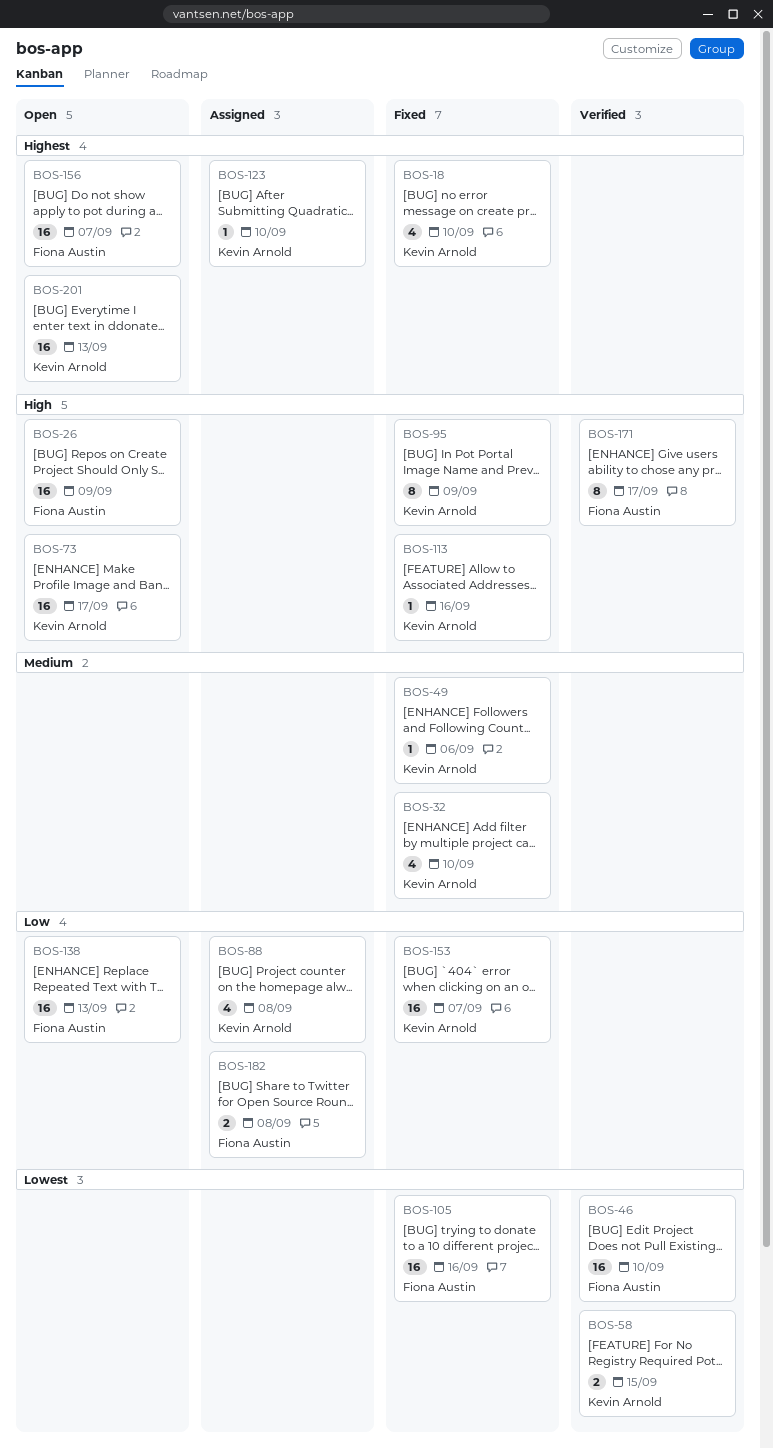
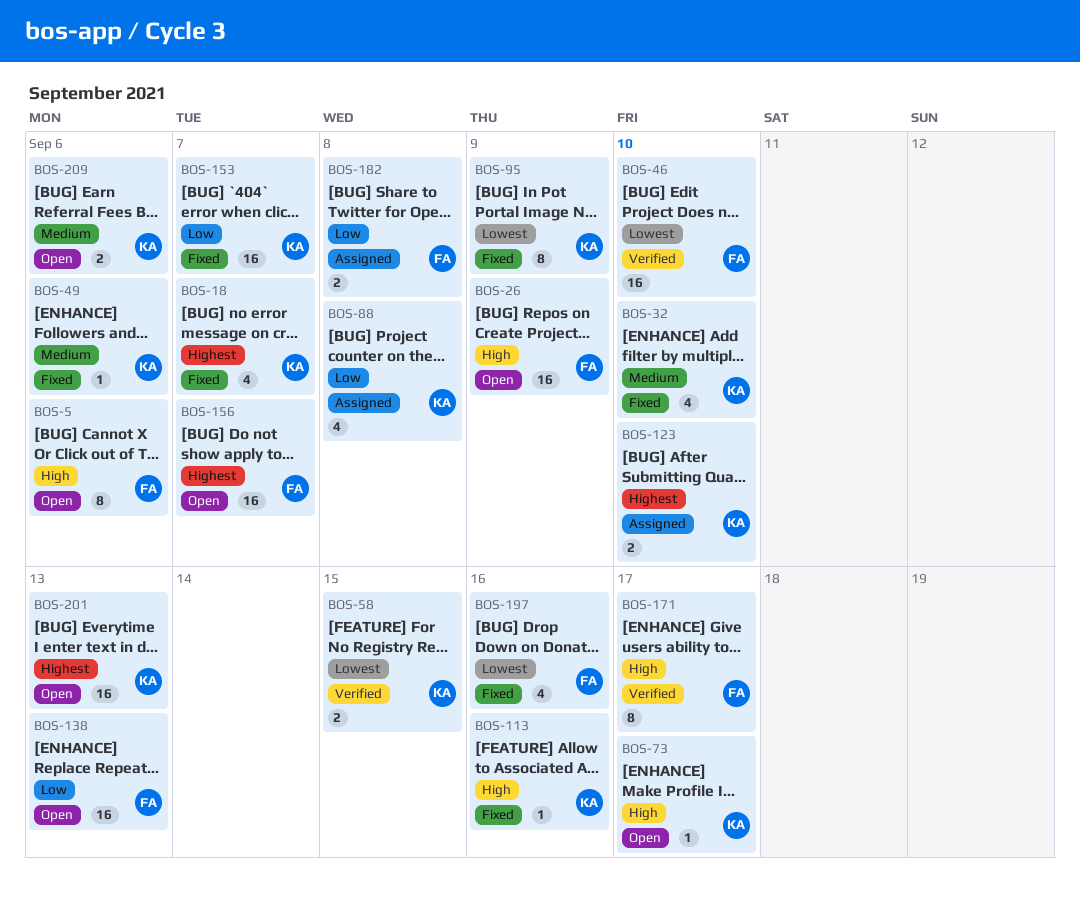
BOS-5: none -> present
BOS-18, due: Sep 10 -> Sep 7
BOS-73, estimate: 16 -> 1
BOS-95, priority: High -> Lowest
BOS-105: present -> none
BOS-123, estimate: 1 -> 2
BOS-197: none -> present
BOS-209: none -> present

